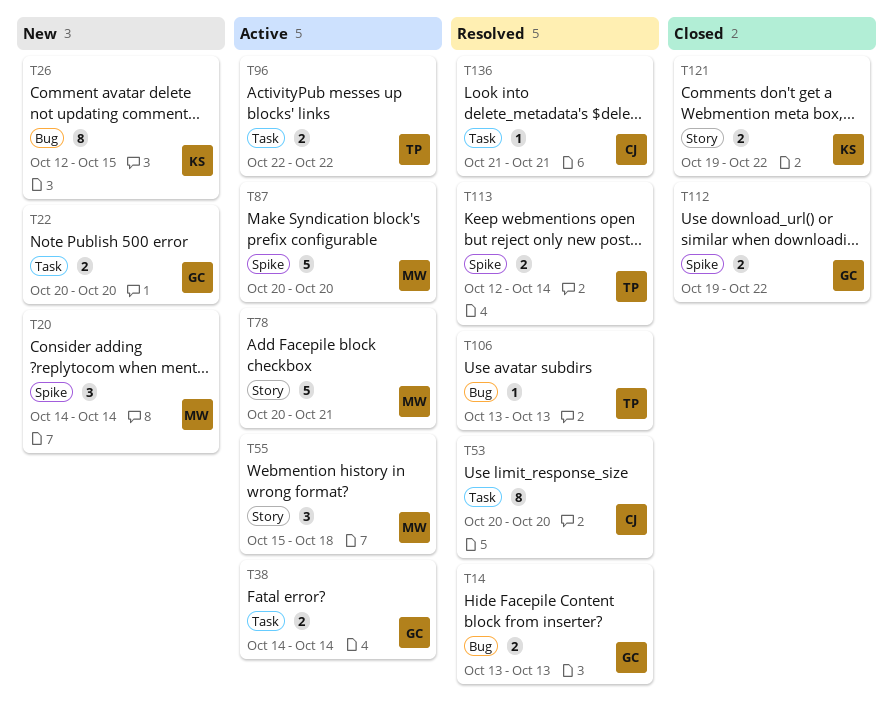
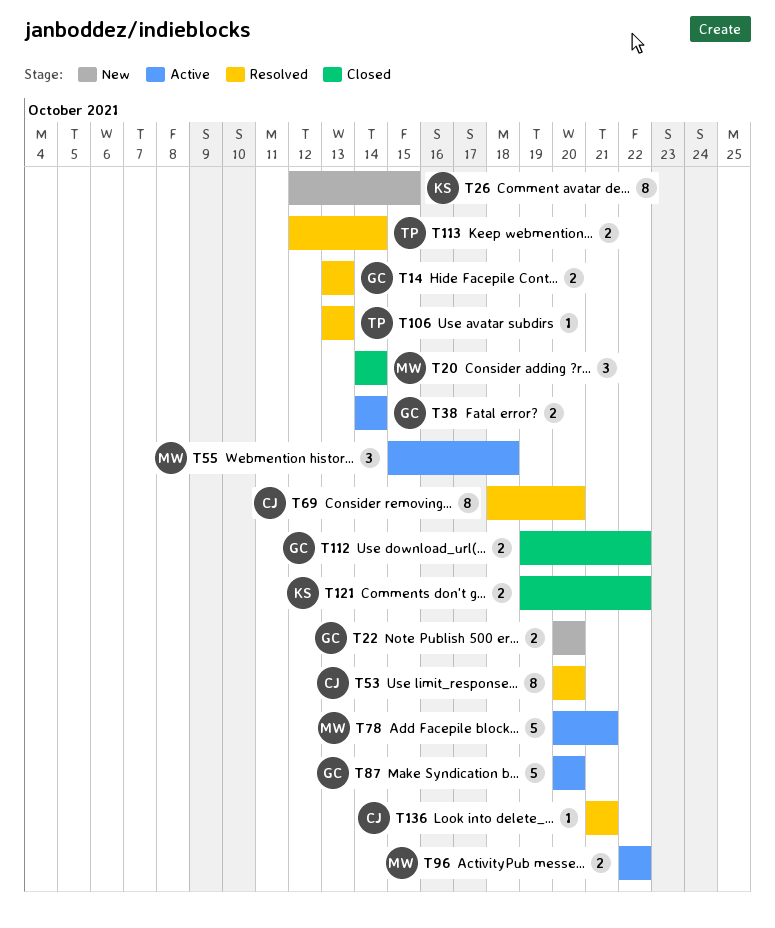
T20, status: New -> Closed
T69: none -> present
T87, owner: MW -> GC
T96, owner: TP -> MW

